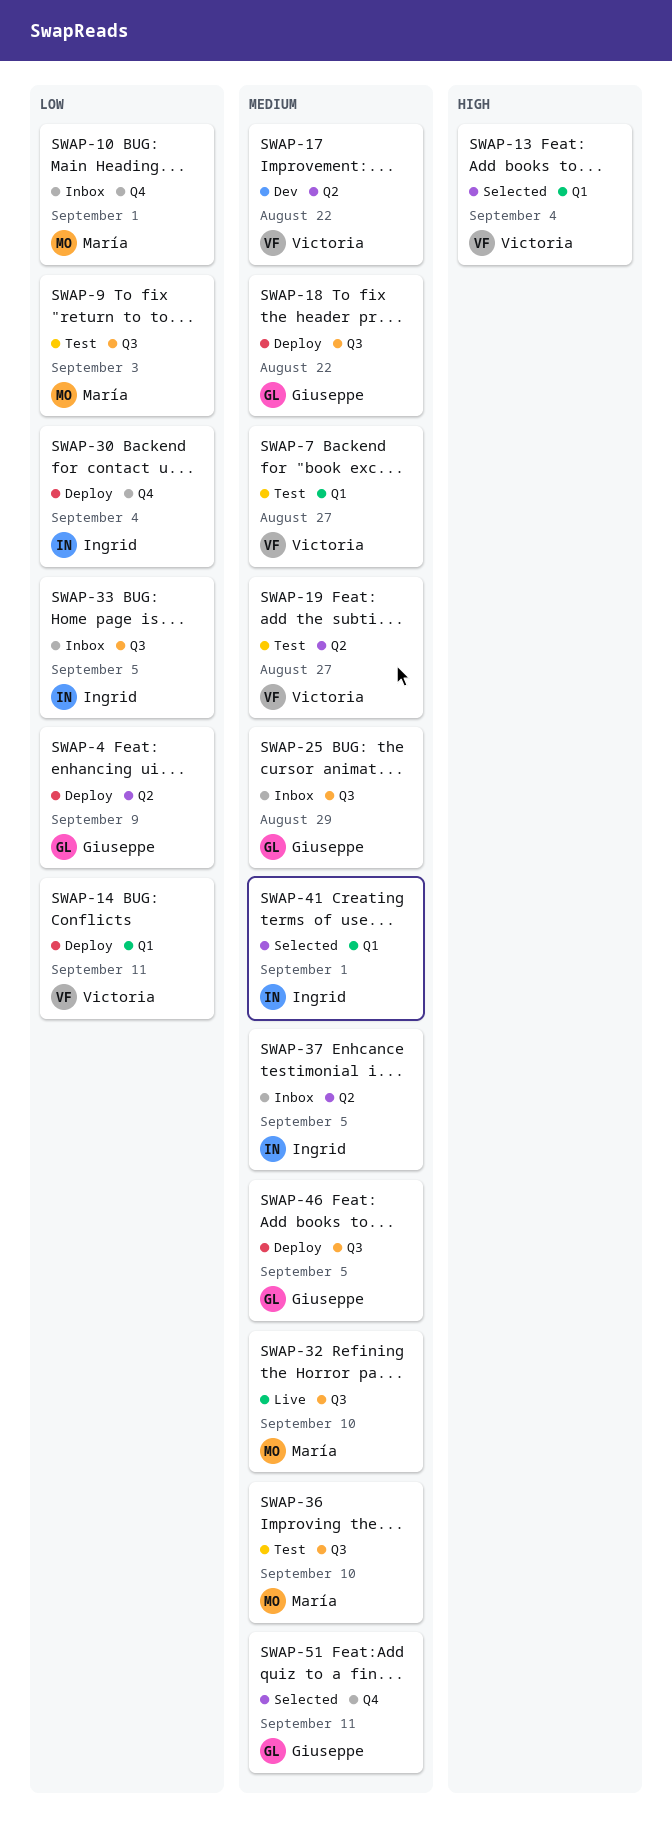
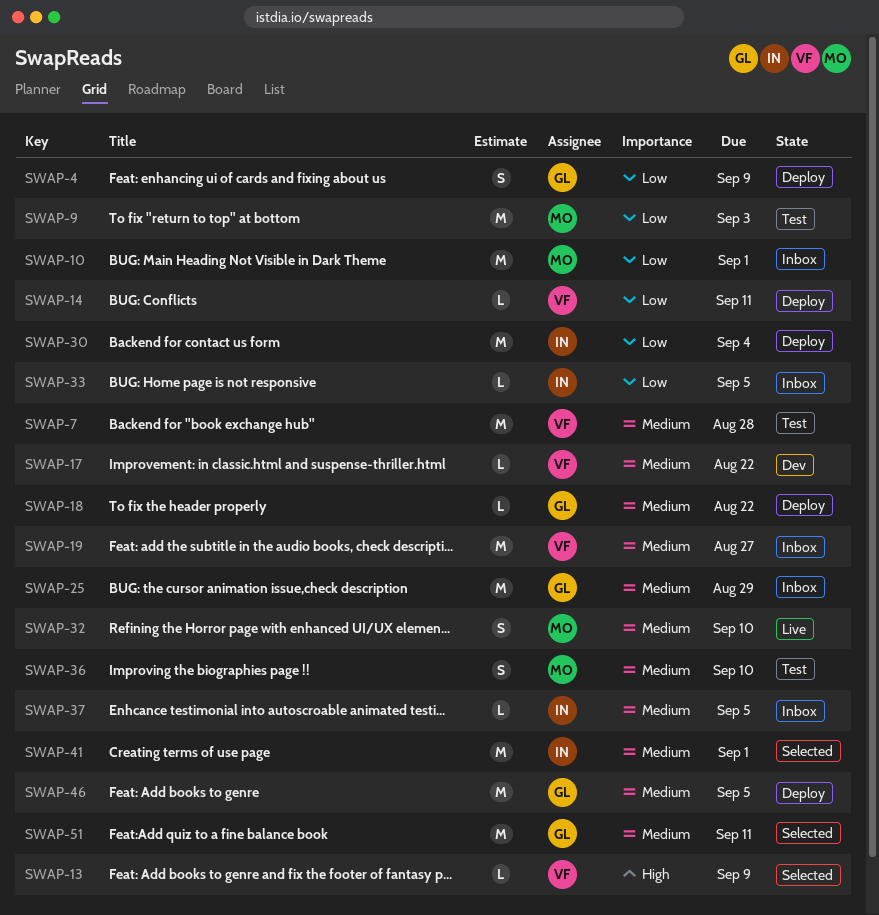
SWAP-7, due: Aug 27 -> Aug 28
SWAP-13, due: Sep 4 -> Sep 9
SWAP-19, status: Test -> Inbox

